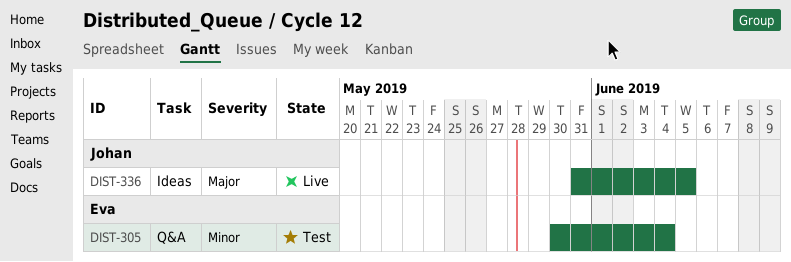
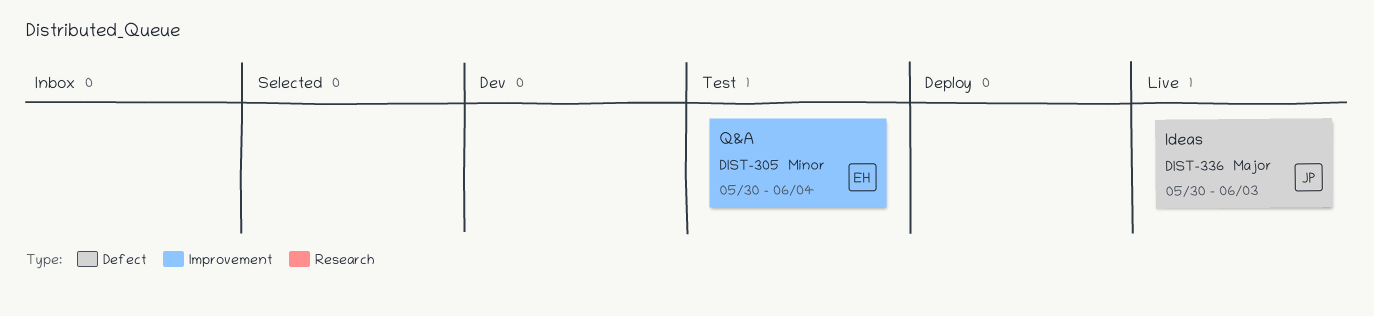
DIST-336, start: May 31 -> May 30
DIST-336, due: Jun 5 -> Jun 3

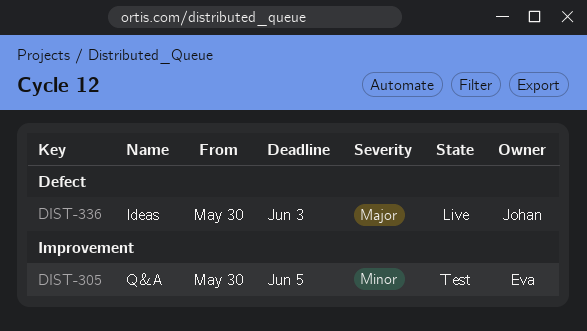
DIST-305, due: Jun 4 -> Jun 5

